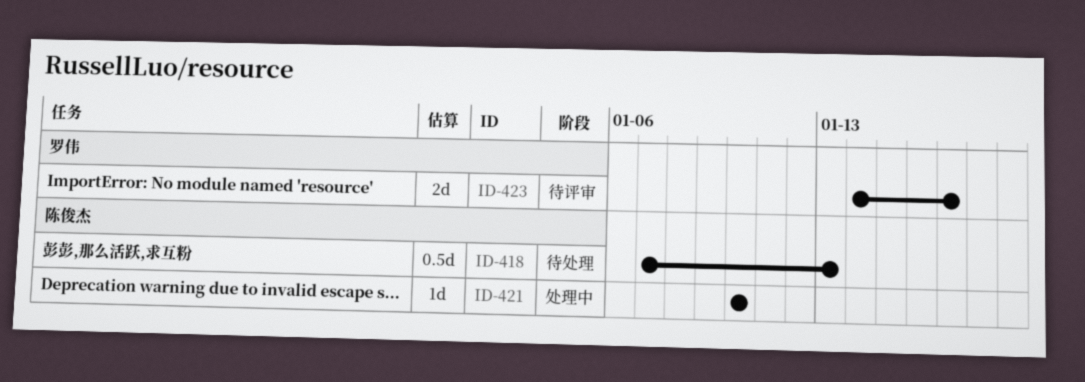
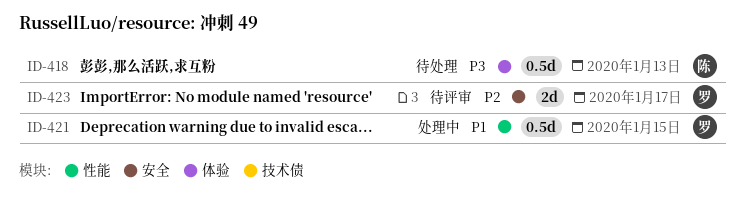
ID-421, owner: 陈俊杰 -> 罗伟
ID-421, estimate: 1d -> 0.5d
ID-421, due: Jan 10 -> Jan 15

